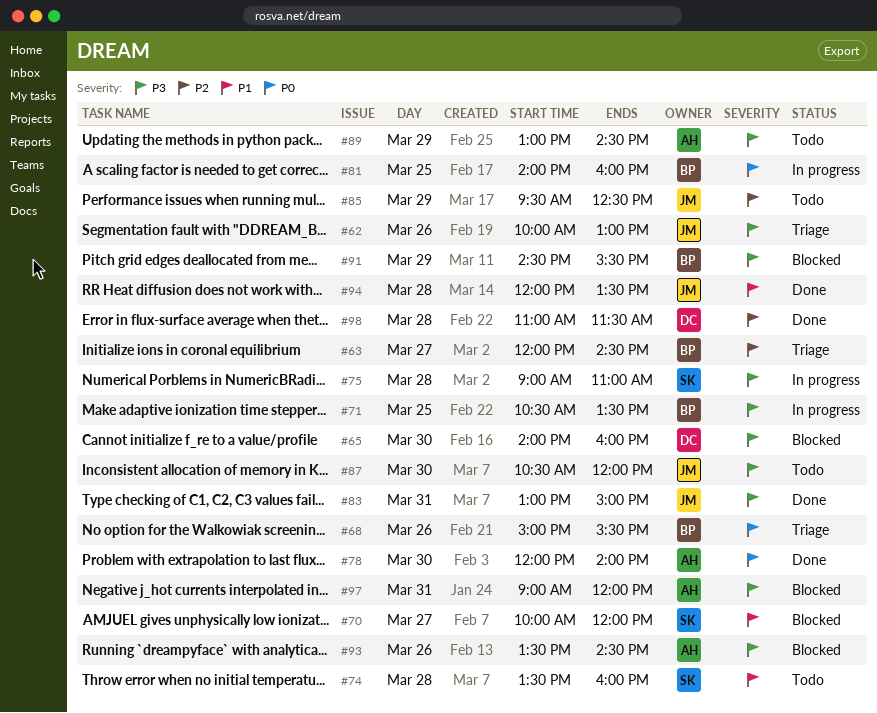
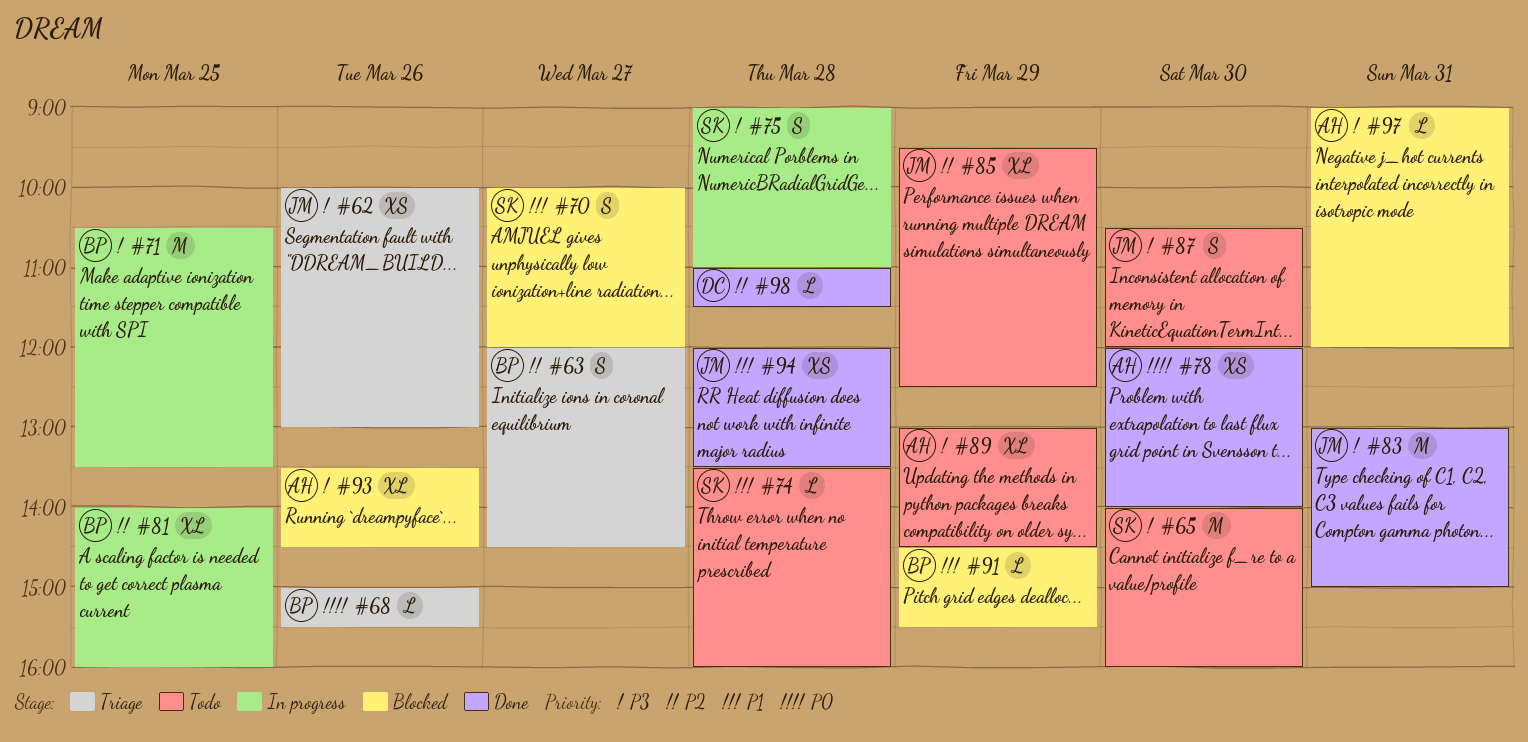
#65, status: Blocked -> Todo
#65, owner: DC -> SK
#81, priority: P0 -> P2
#91, priority: P3 -> P1

